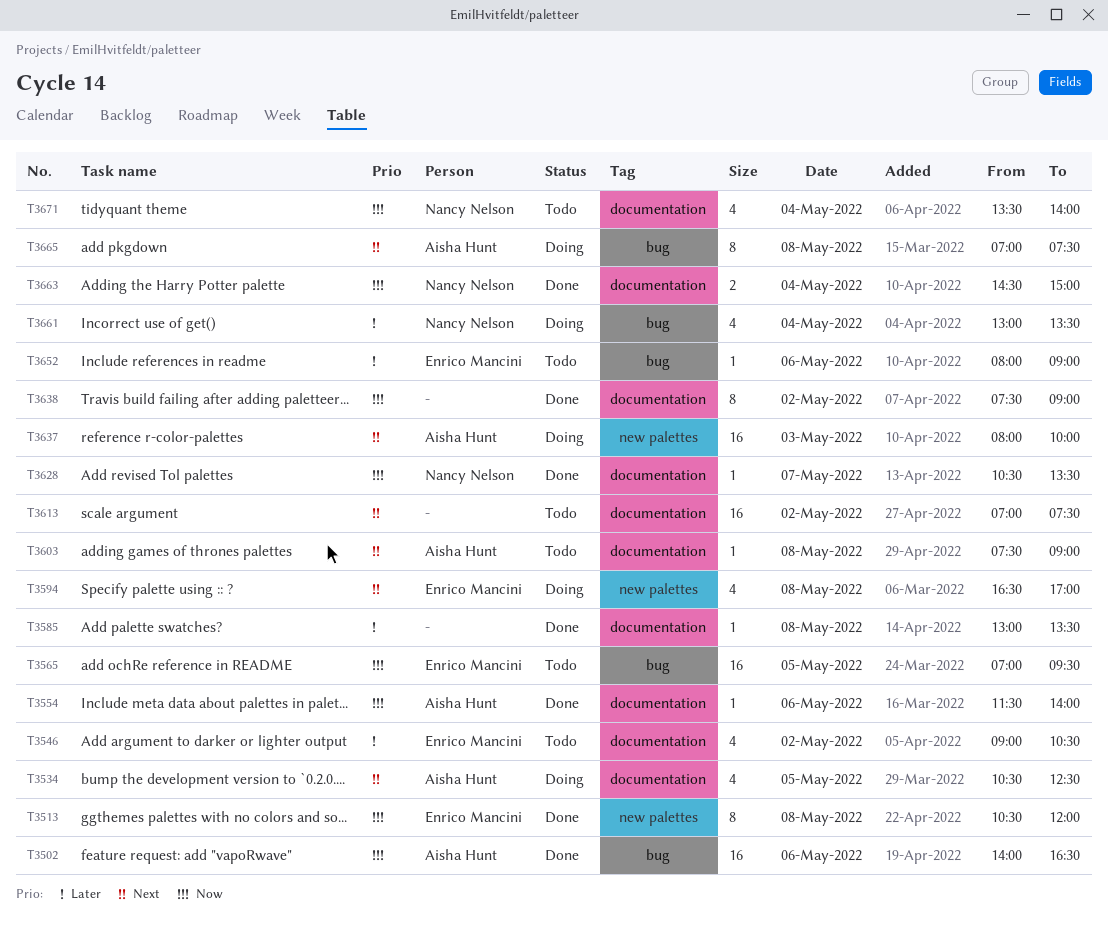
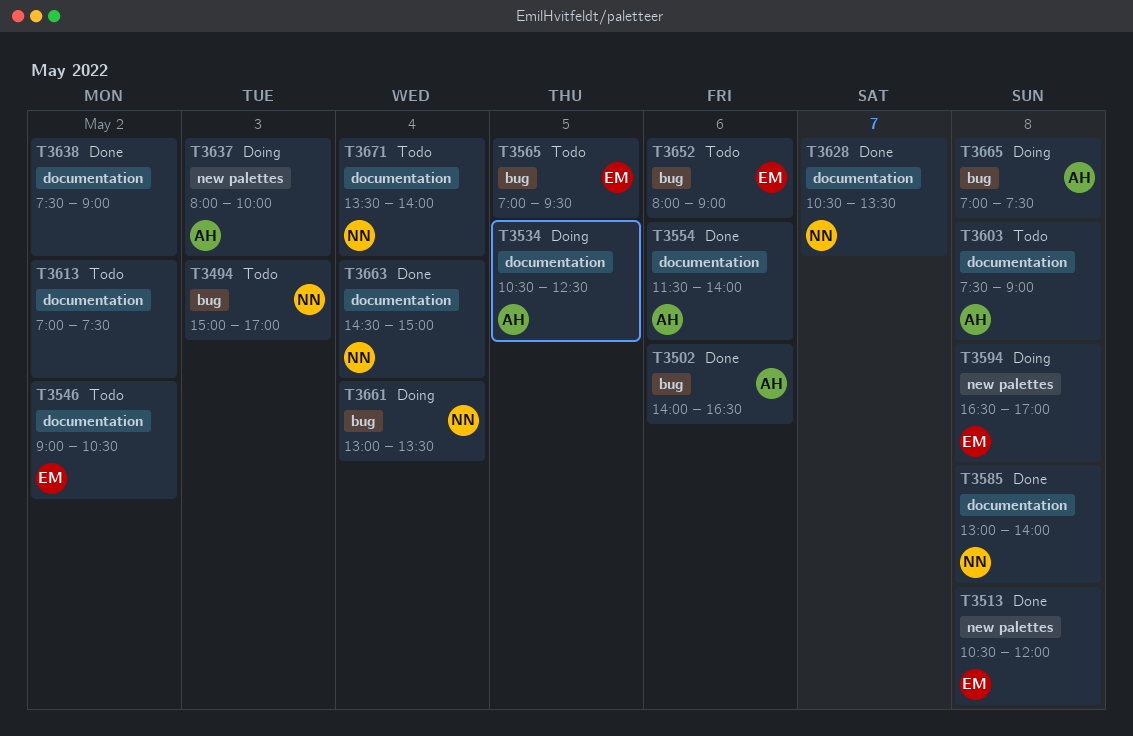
T3494: none -> present
T3585, owner: none -> Nancy Nelson
T3585, ends: 13:30 -> 14:00

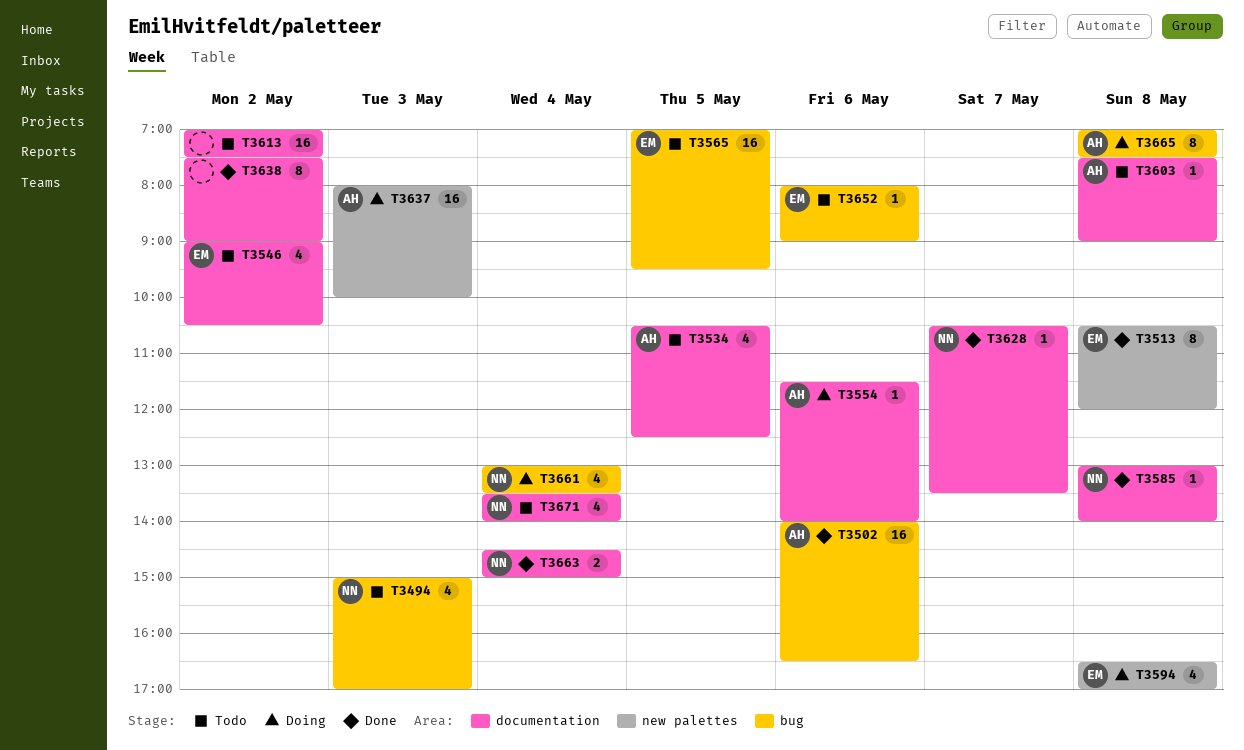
T3534, status: Doing -> Todo
T3554, status: Done -> Doing

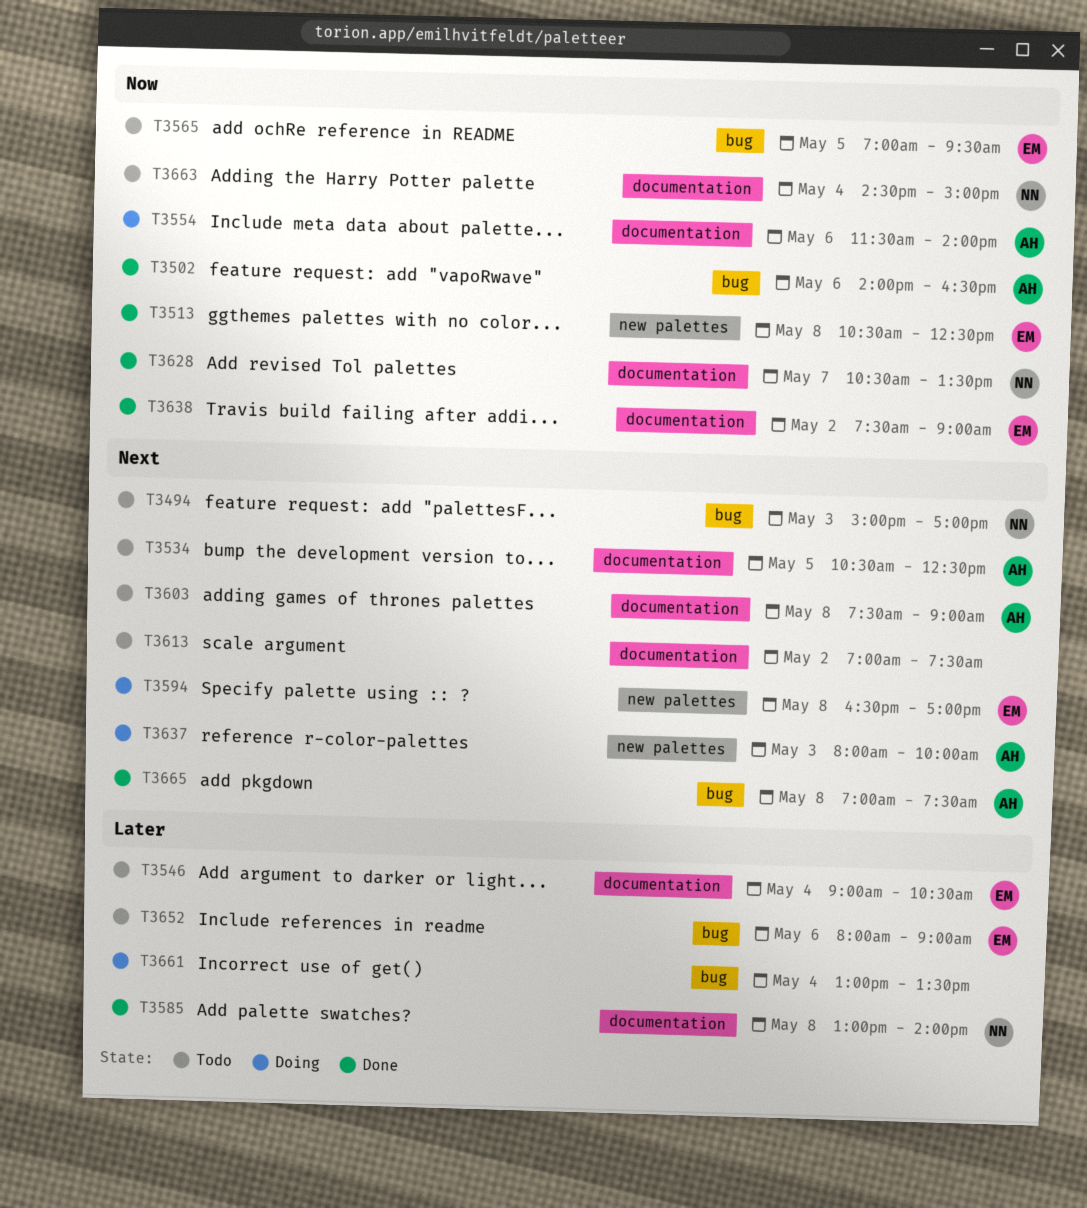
T3513, ends: 12:00 -> 12:30
T3546, day: May 2 -> May 4
T3638, owner: none -> EM
T3661, owner: NN -> none
T3663, status: Done -> Todo
T3665, status: Doing -> Done
T3671: present -> none

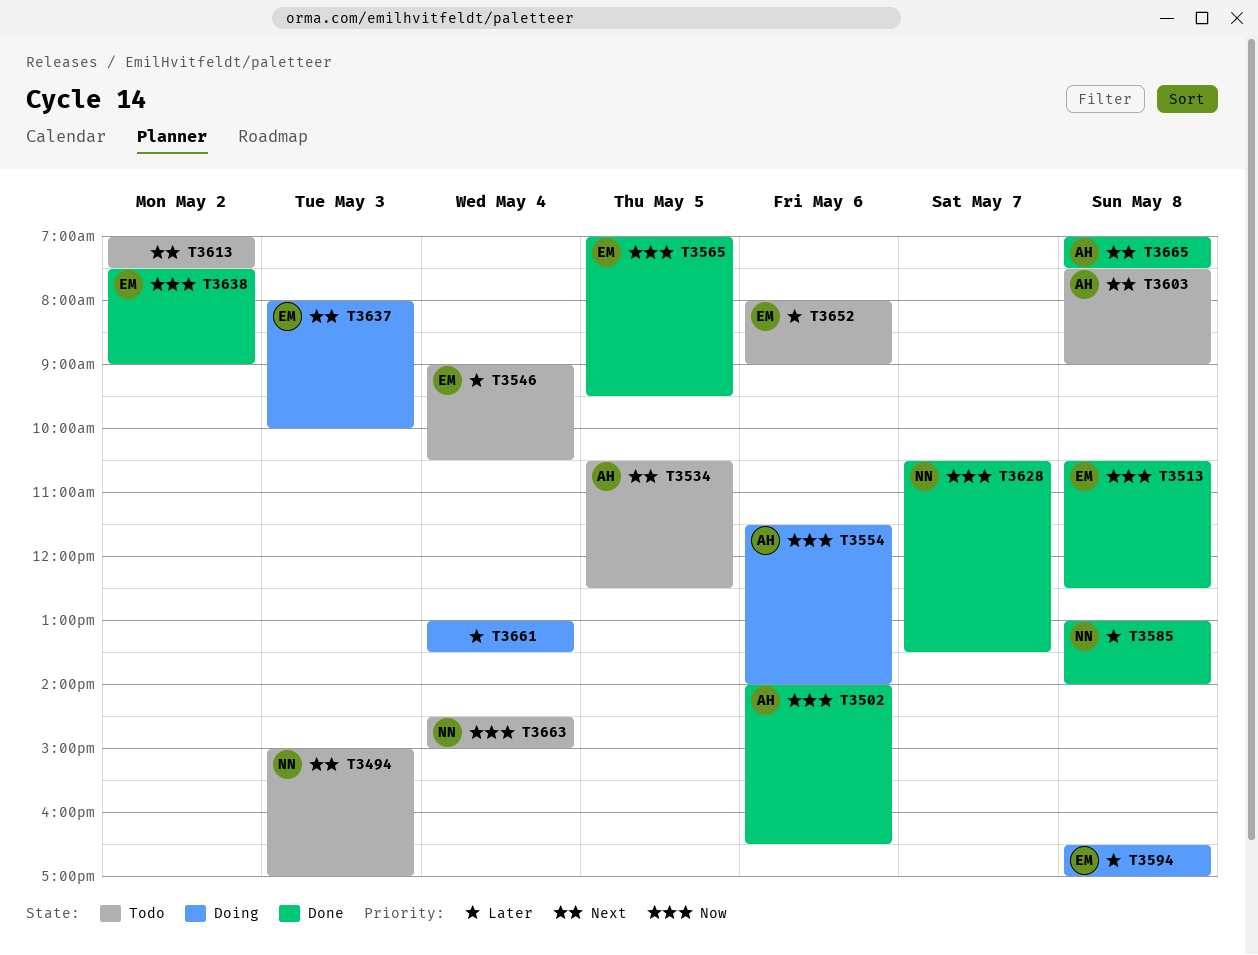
T3565, status: Todo -> Done
T3594, priority: Next -> Later
T3637, owner: AH -> EM

